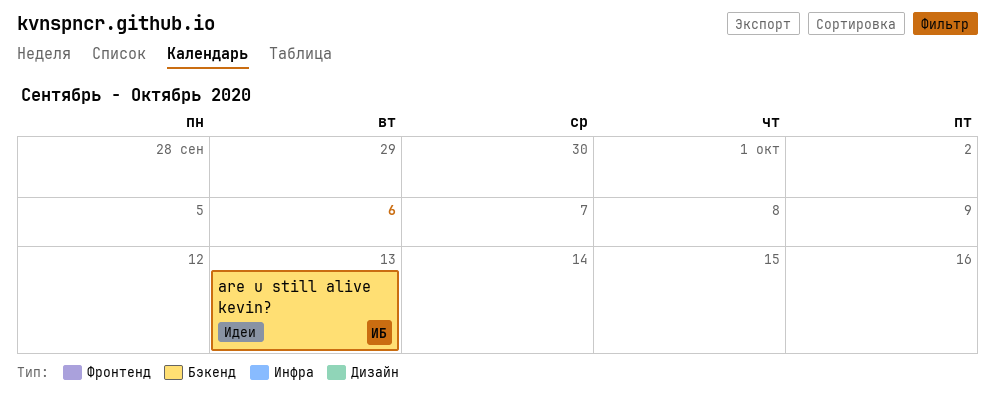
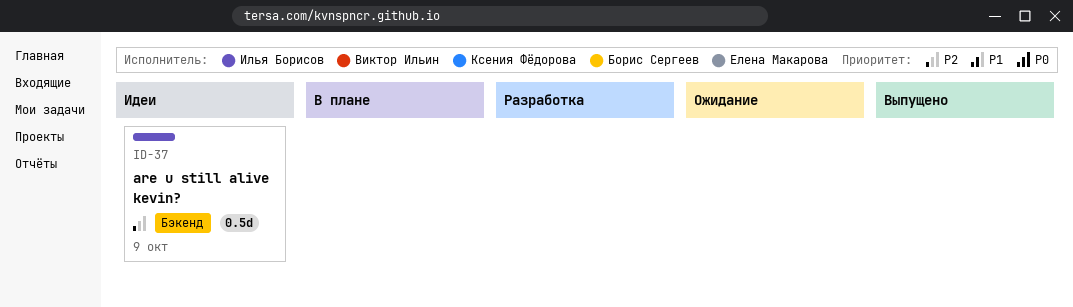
are u still alive kevin?, due: Oct 13 -> Oct 9

